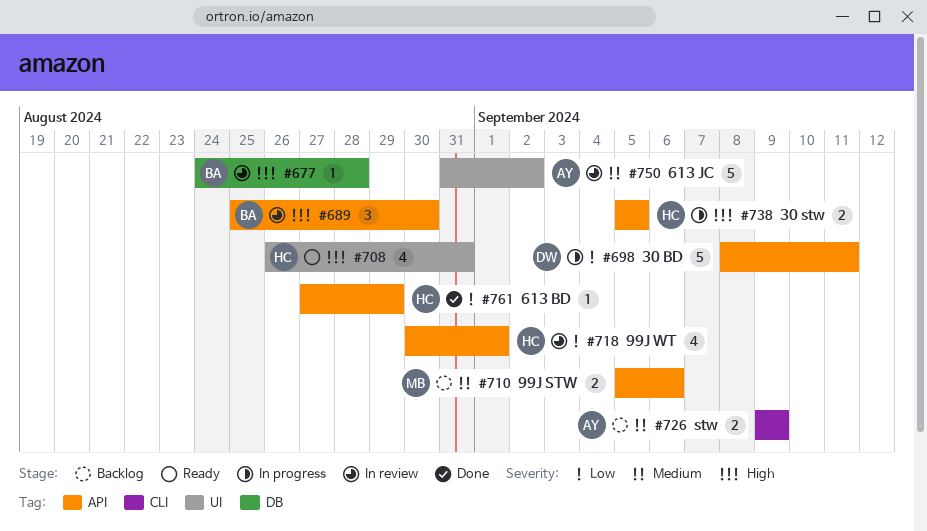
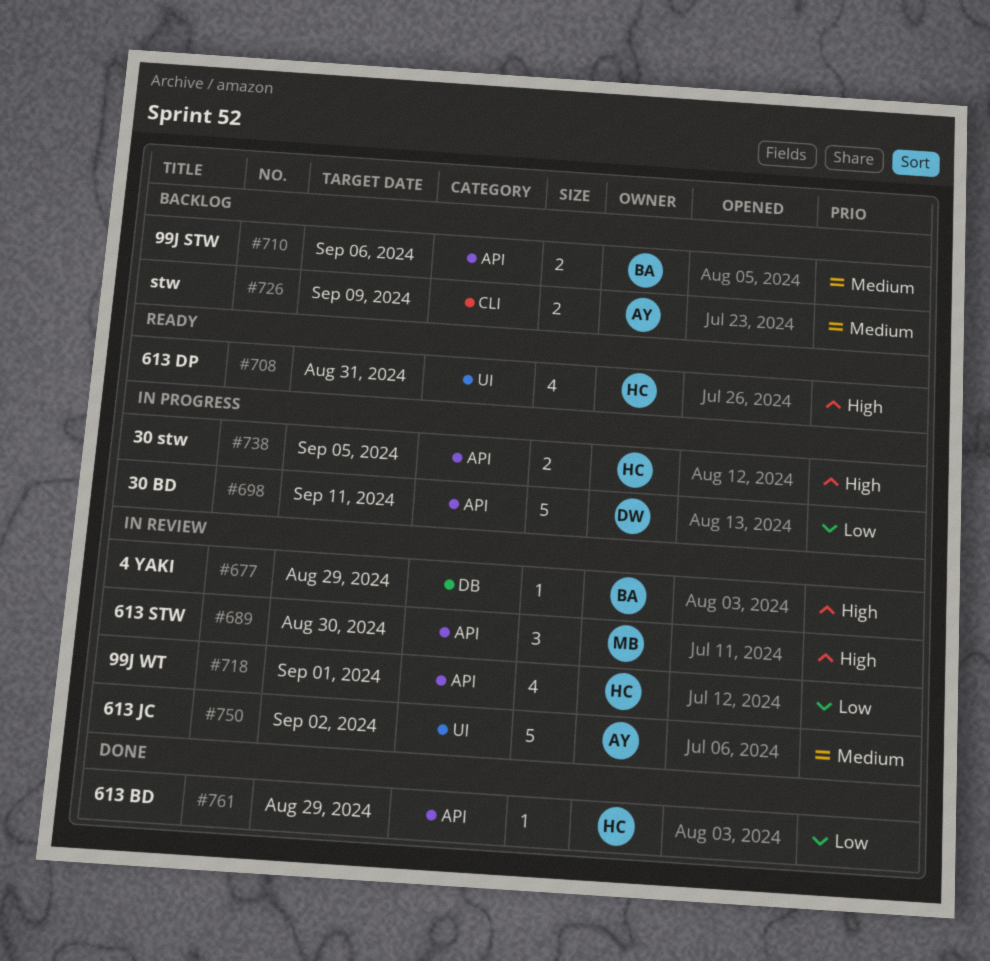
#677, due: Aug 28 -> Aug 29
#689, owner: BA -> MB
#710, owner: MB -> BA

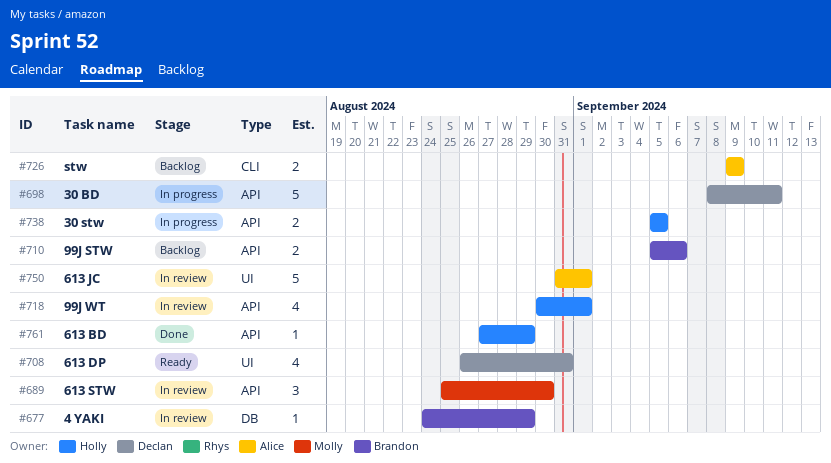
#708, owner: Holly -> Declan
#750, due: Sep 2 -> Sep 1

